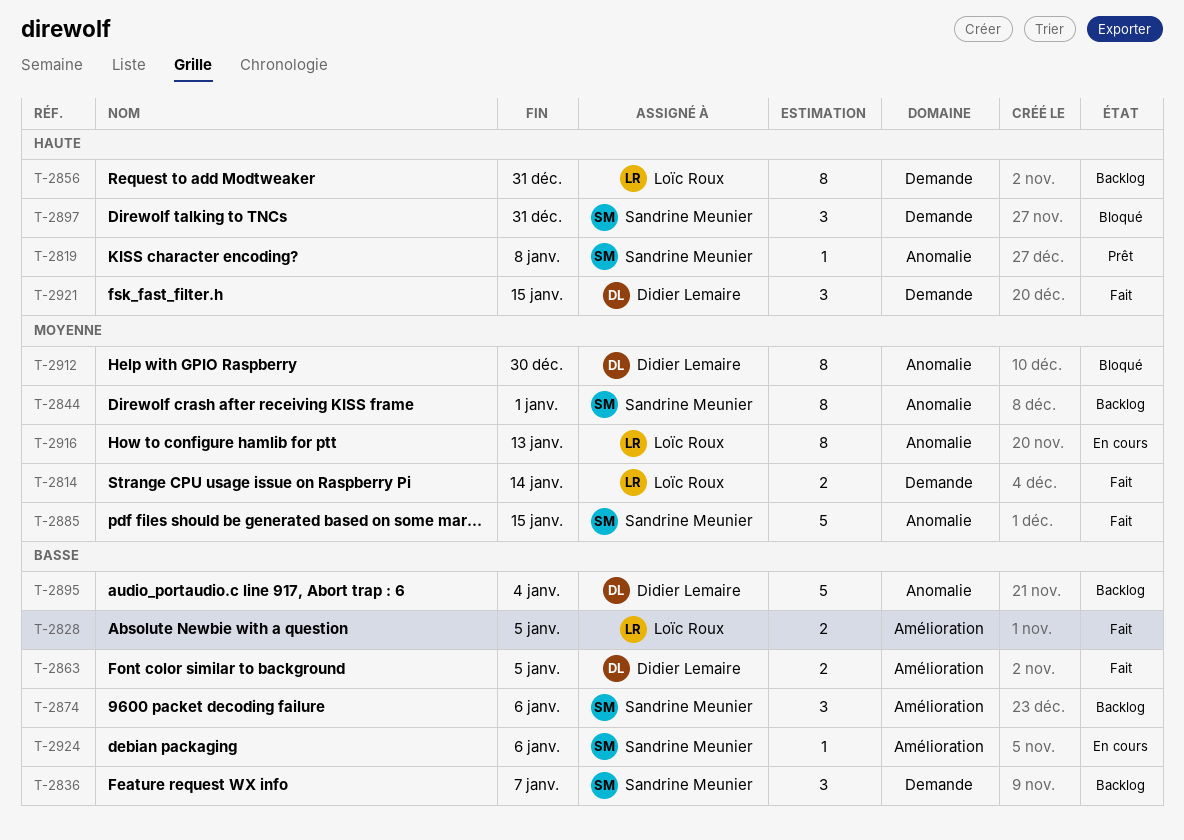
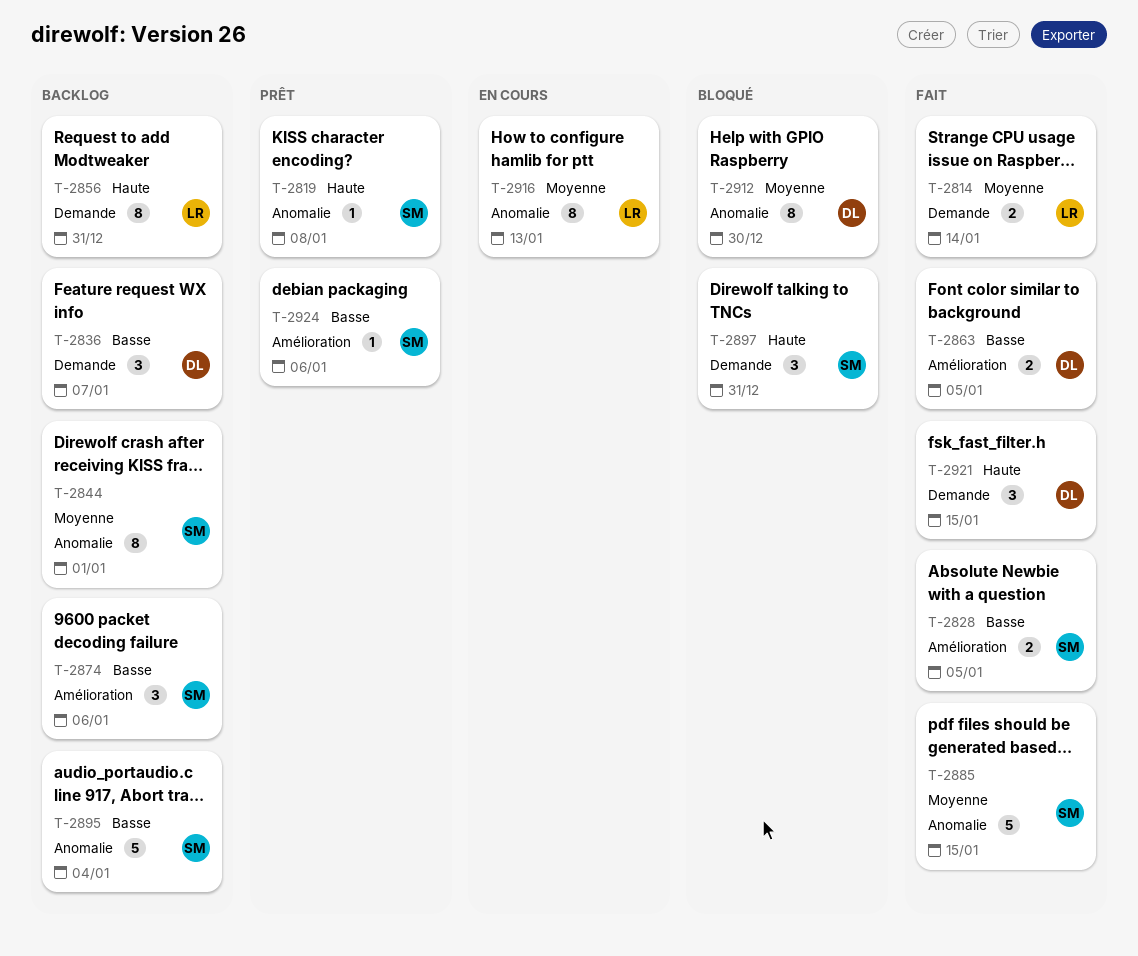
T-2828, owner: Loïc Roux -> Sandrine Meunier
T-2836, owner: Sandrine Meunier -> Didier Lemaire
T-2895, owner: Didier Lemaire -> Sandrine Meunier
T-2924, status: En cours -> Prêt

